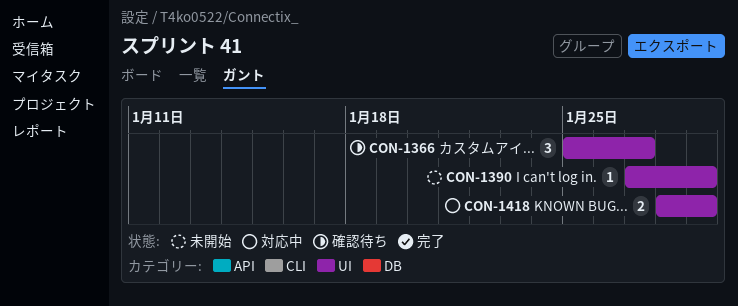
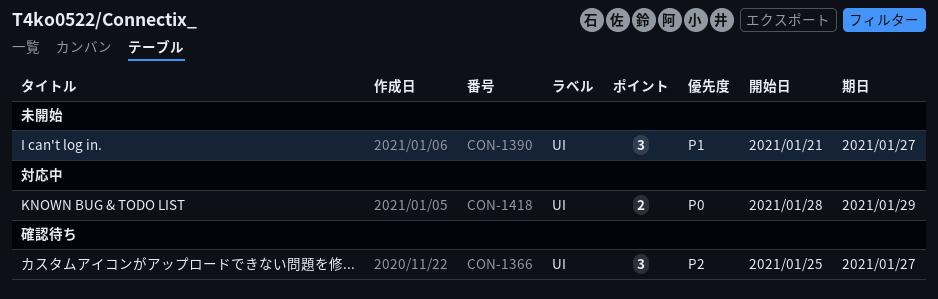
CON-1390, estimate: 1 -> 3
CON-1390, start: Jan 27 -> Jan 21
CON-1390, due: Jan 29 -> Jan 27

